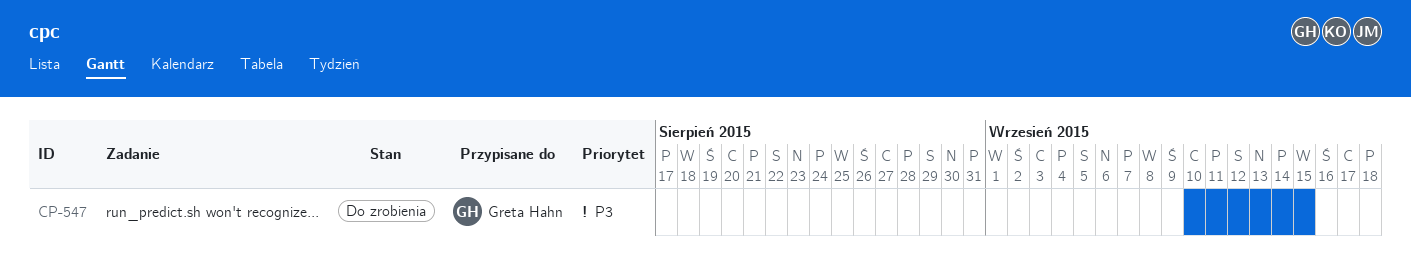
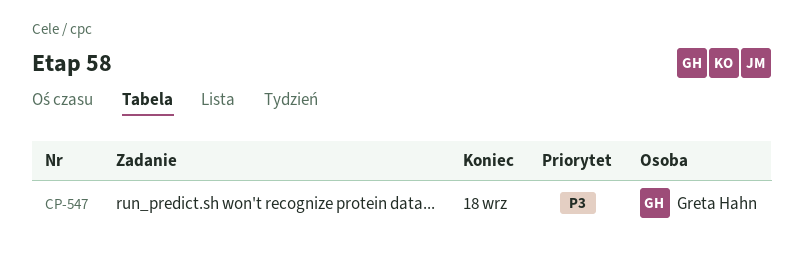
CP-547, due: Sep 15 -> Sep 18

